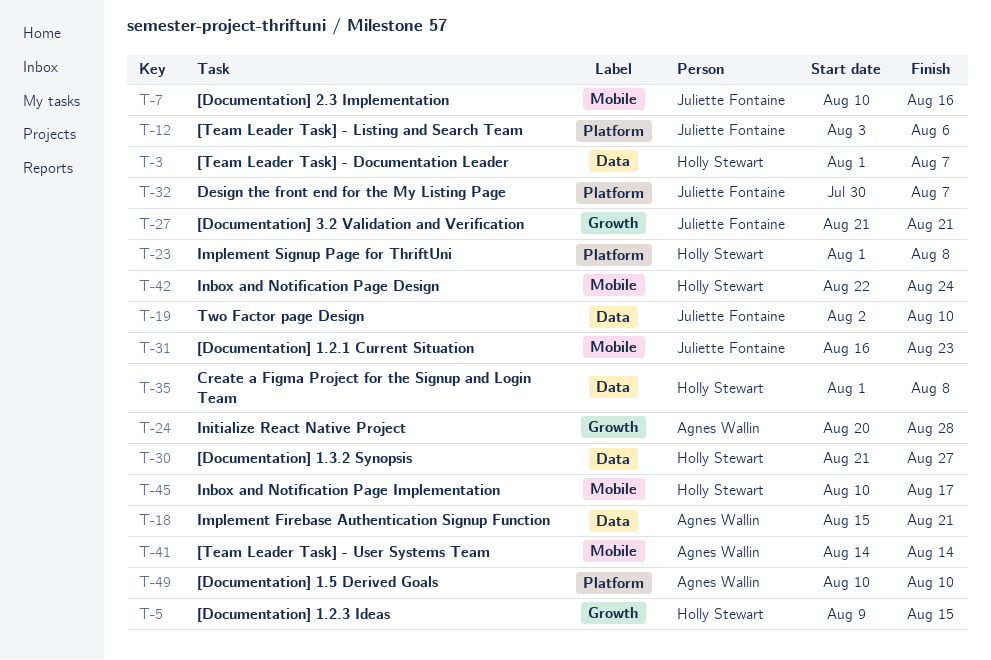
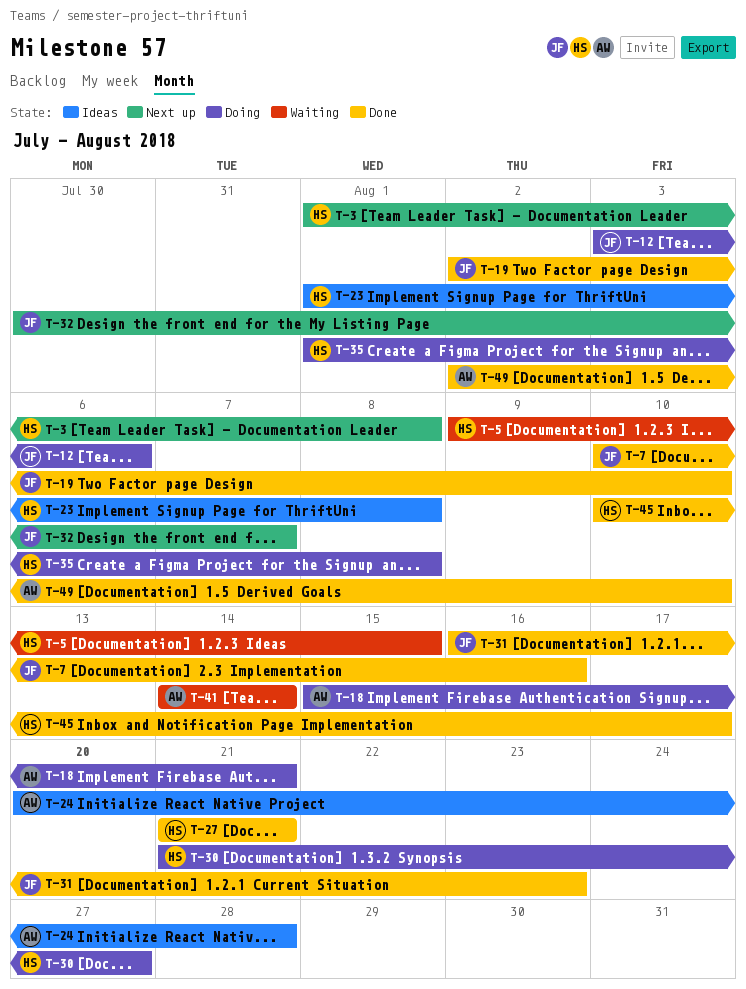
T-3, due: Aug 7 -> Aug 8
T-27, owner: Juliette Fontaine -> Holly Stewart
T-42: present -> none
T-49, start: Aug 10 -> Aug 2

